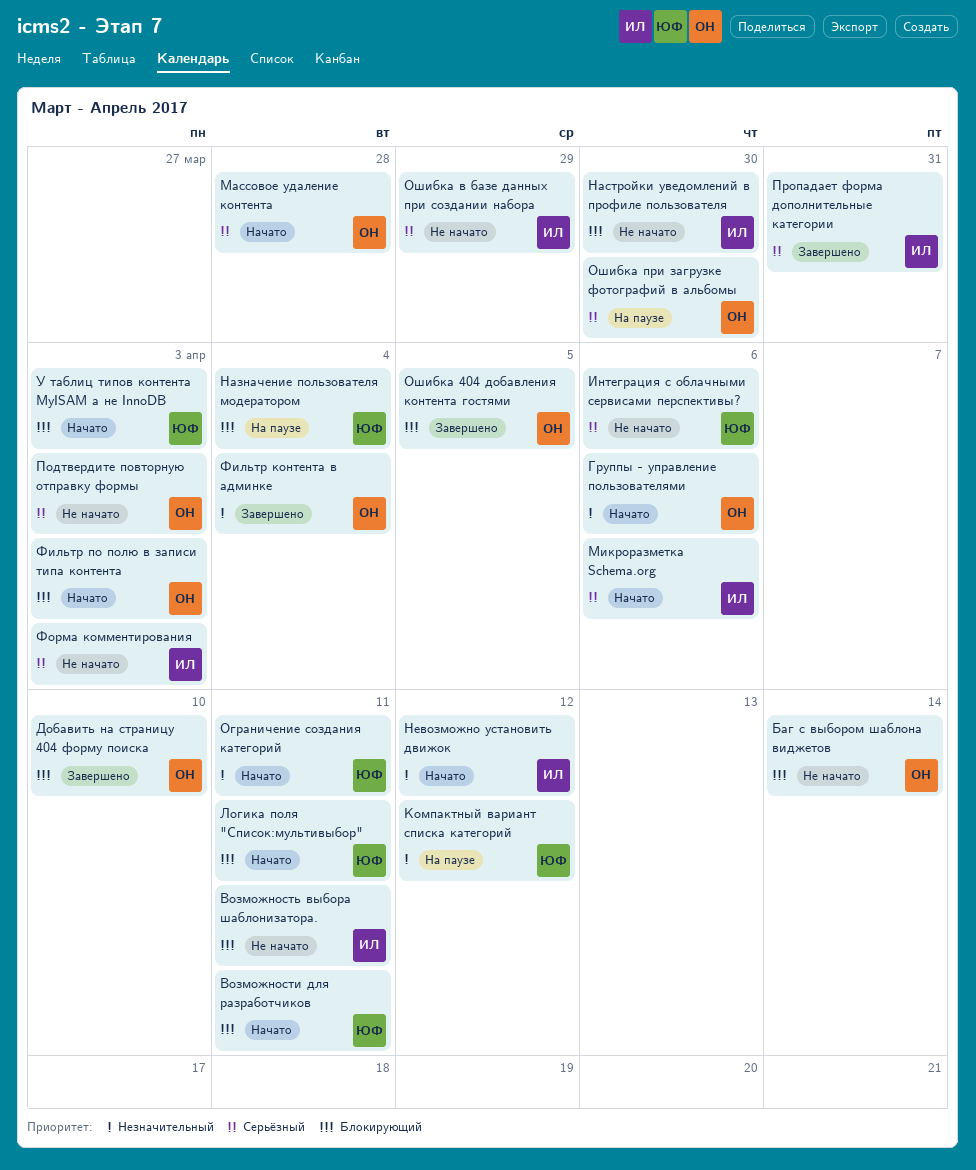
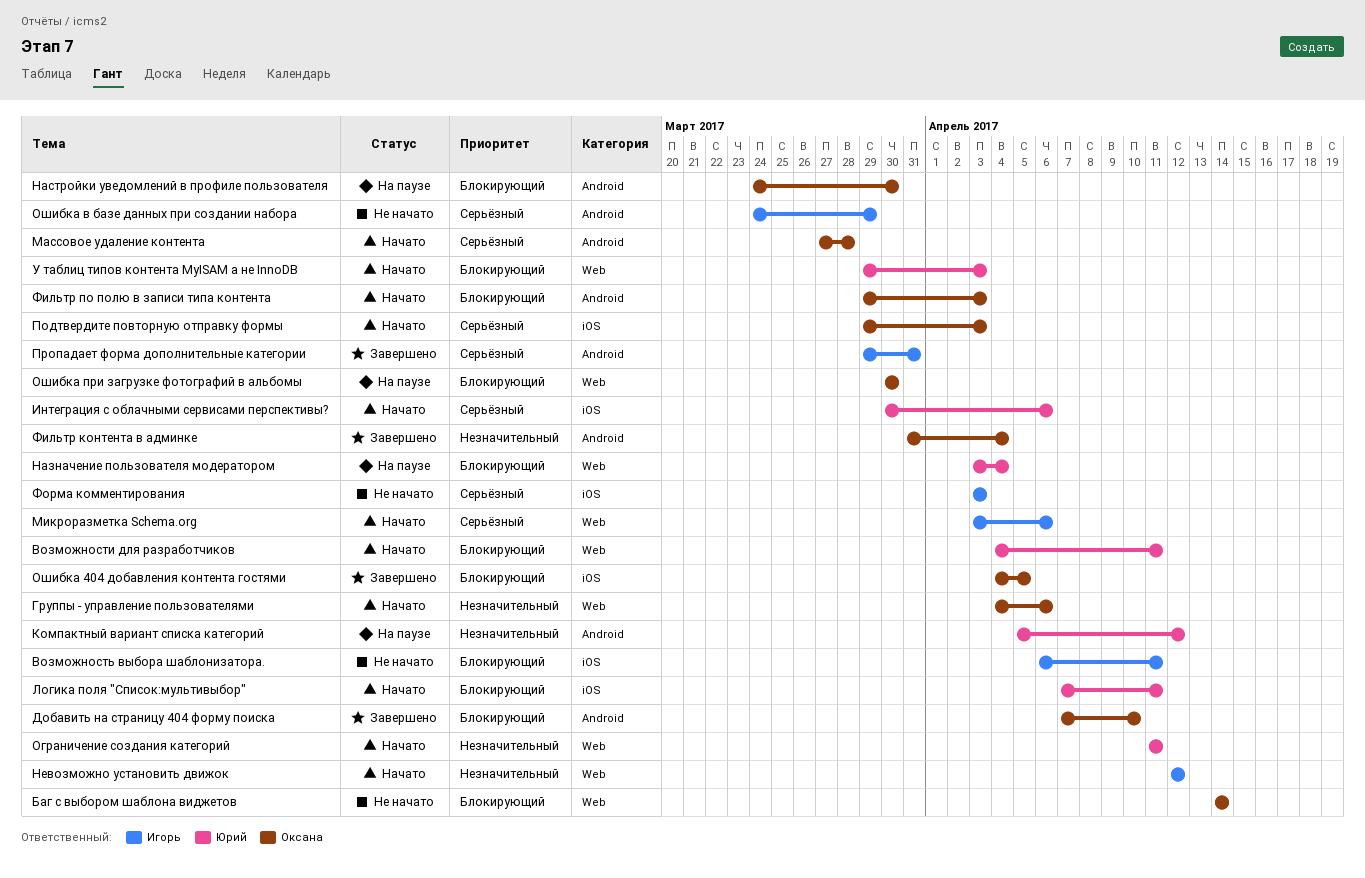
Интеграция с облачными сервисами перспективы?, status: Не начато -> Начато
Настройки уведомлений в профиле пользователя, status: Не начато -> На паузе
Настройки уведомлений в профиле пользователя, owner: Игорь -> Оксана
Ошибка при загрузке фотографий в альбомы, priority: Серьёзный -> Блокирующий
Подтвердите повторную отправку формы, status: Не начато -> Начато

